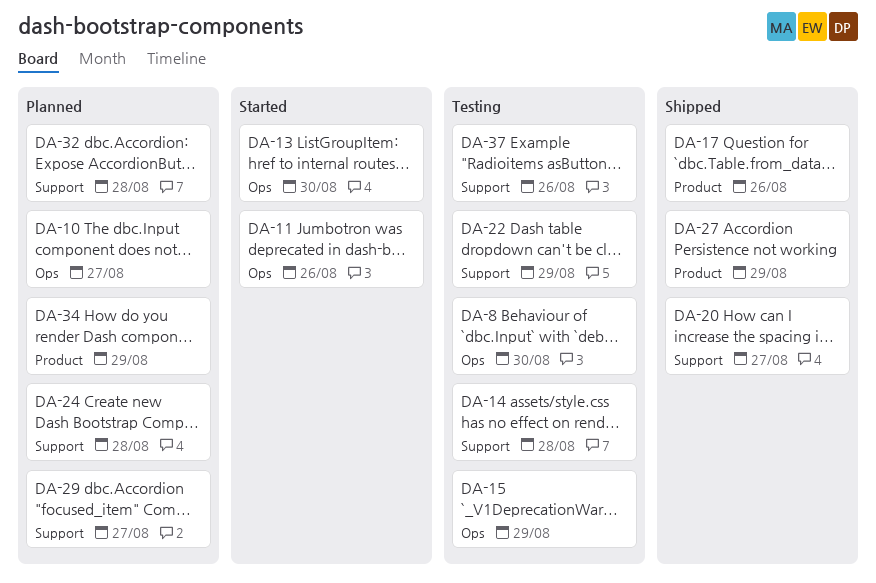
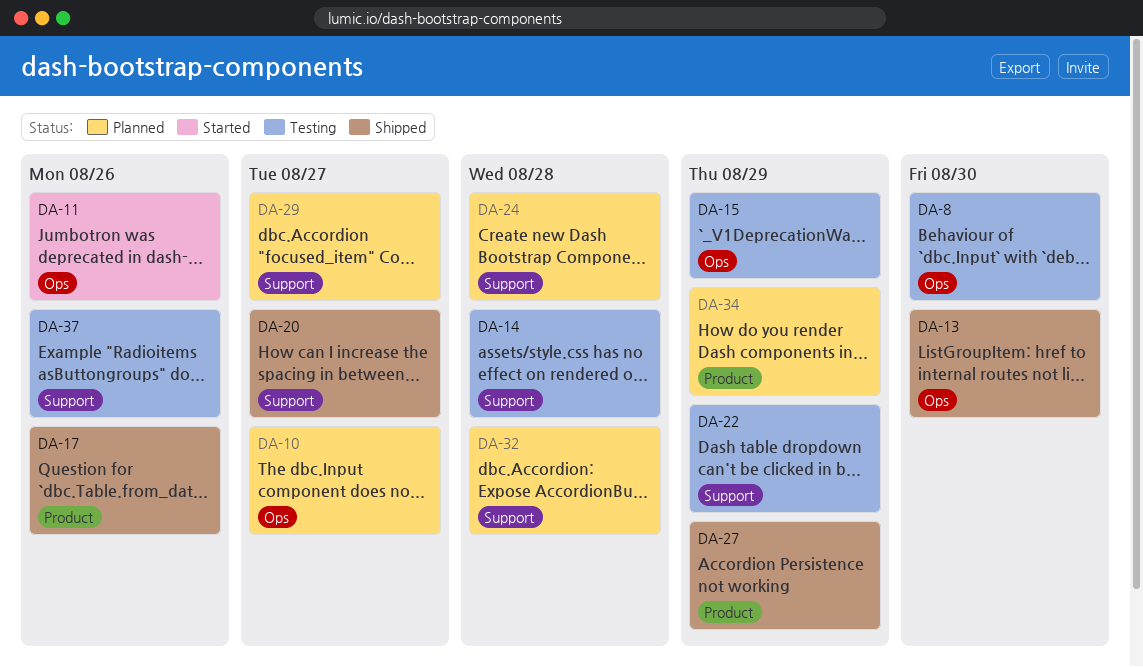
DA-13, status: Started -> Shipped

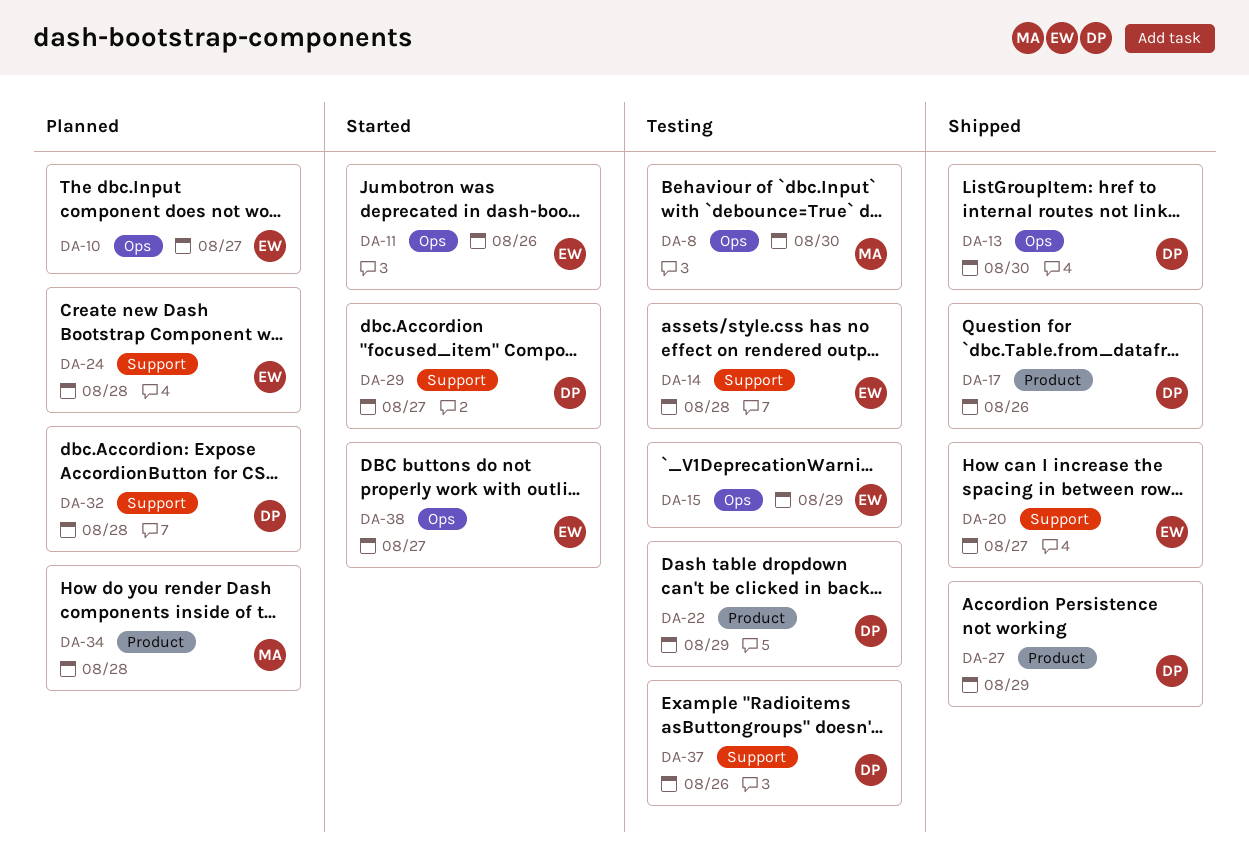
DA-22, label: Support -> Product
DA-29, status: Planned -> Started
DA-34, due: Aug 29 -> Aug 28
DA-38: none -> present

